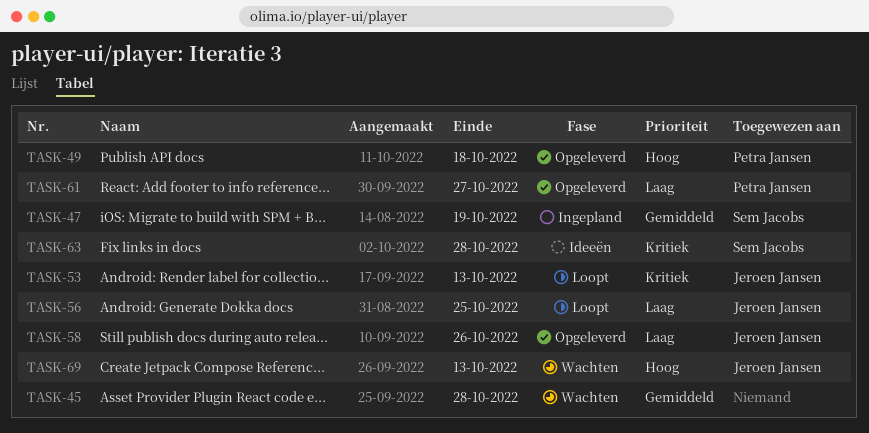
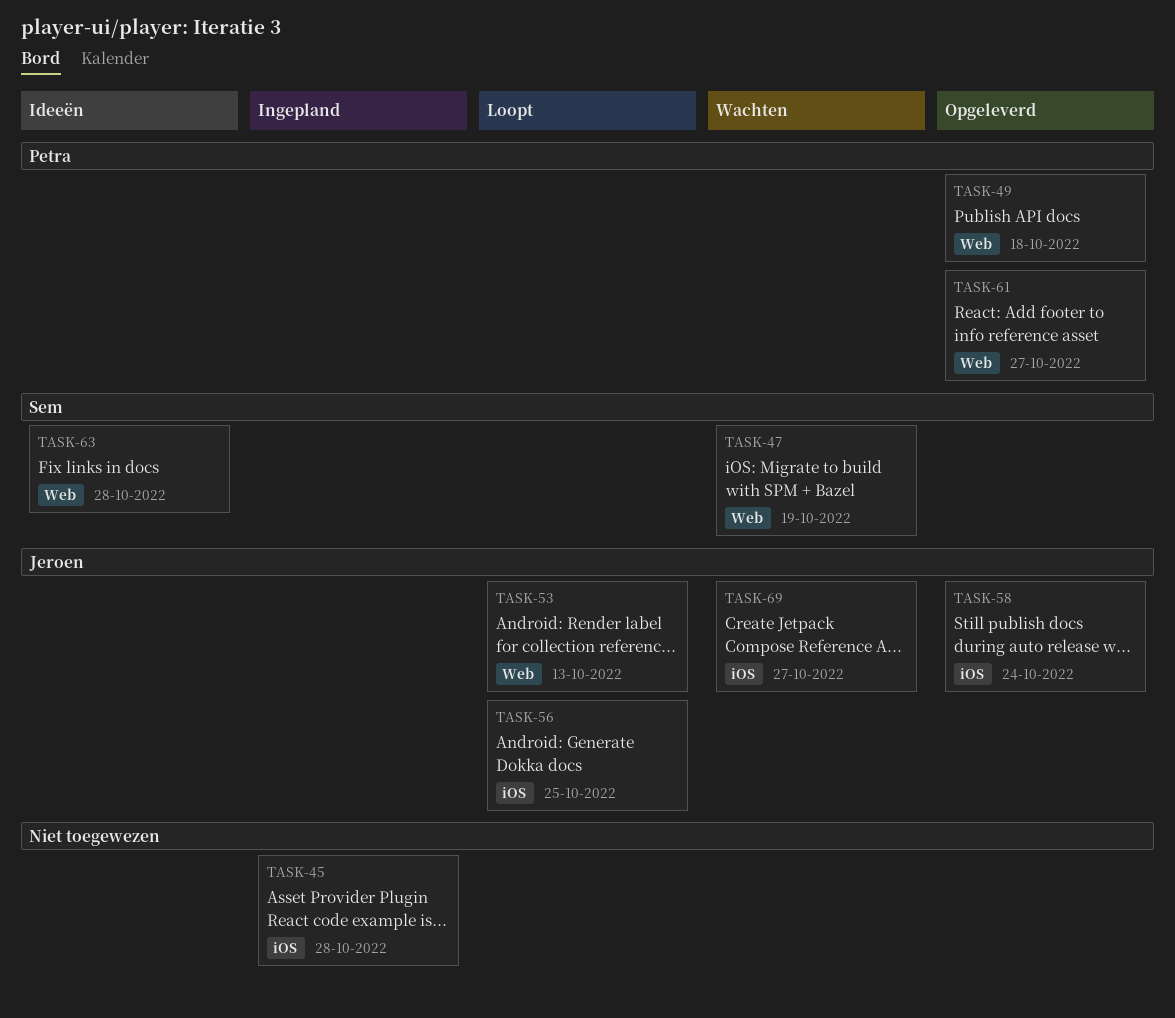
TASK-45, status: Wachten -> Ingepland
TASK-47, status: Ingepland -> Wachten
TASK-58, due: Oct 26 -> Oct 24
TASK-69, due: Oct 13 -> Oct 27

